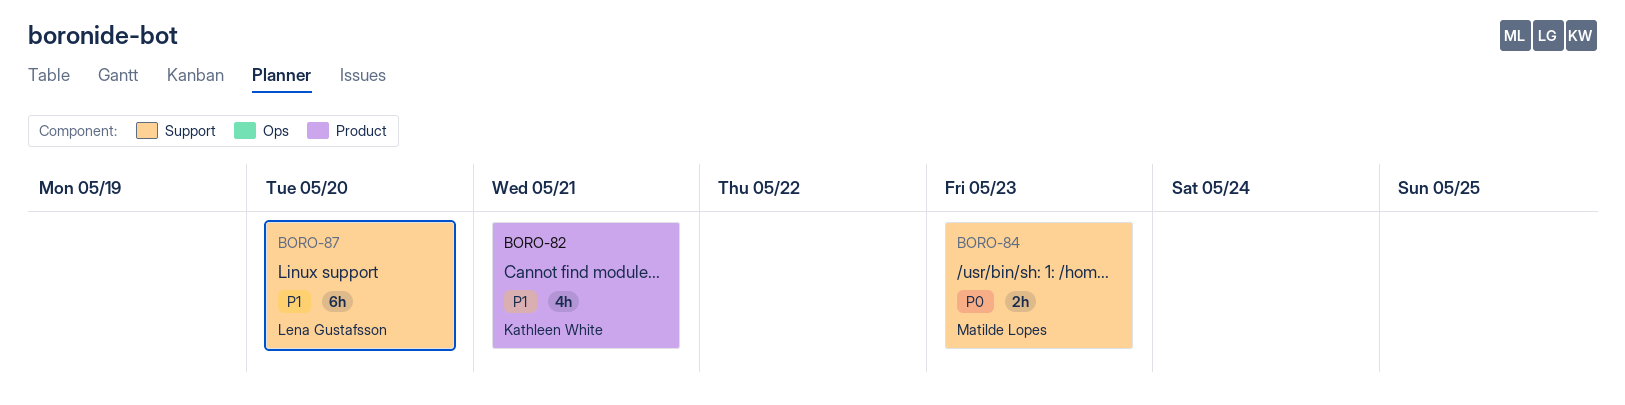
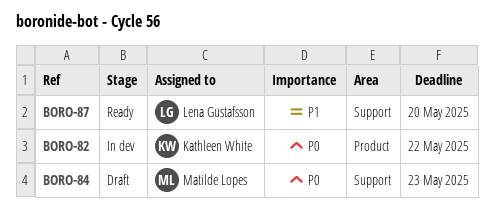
BORO-82, priority: P1 -> P0
BORO-82, due: May 21 -> May 22

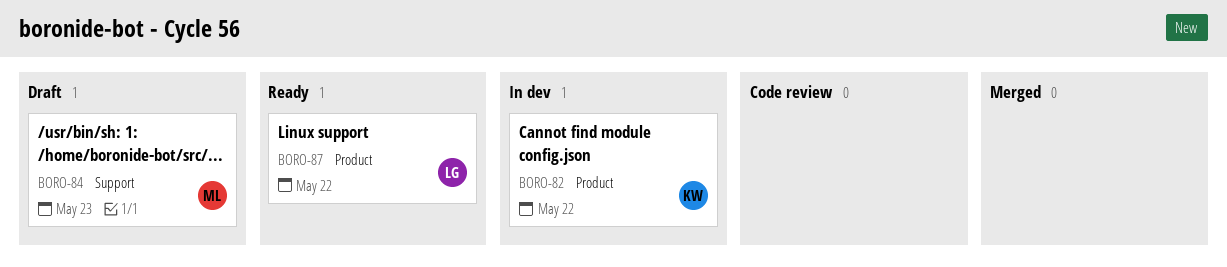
BORO-87, label: Support -> Product
BORO-87, due: May 20 -> May 22

